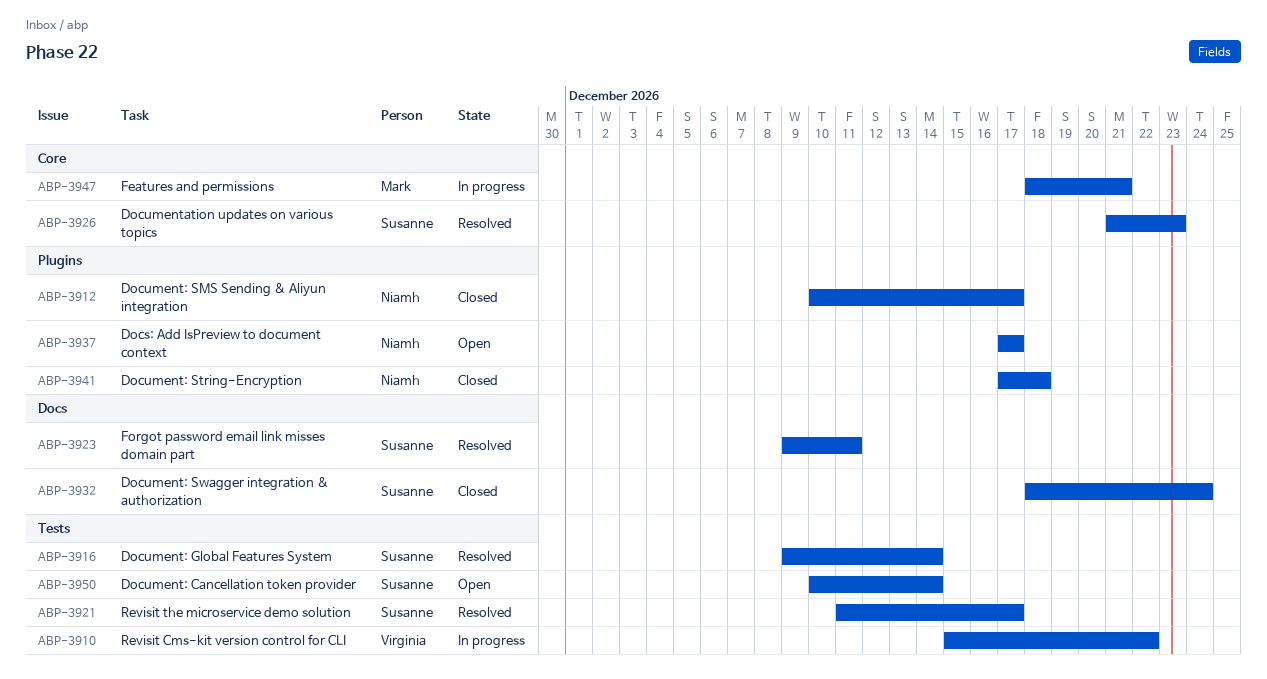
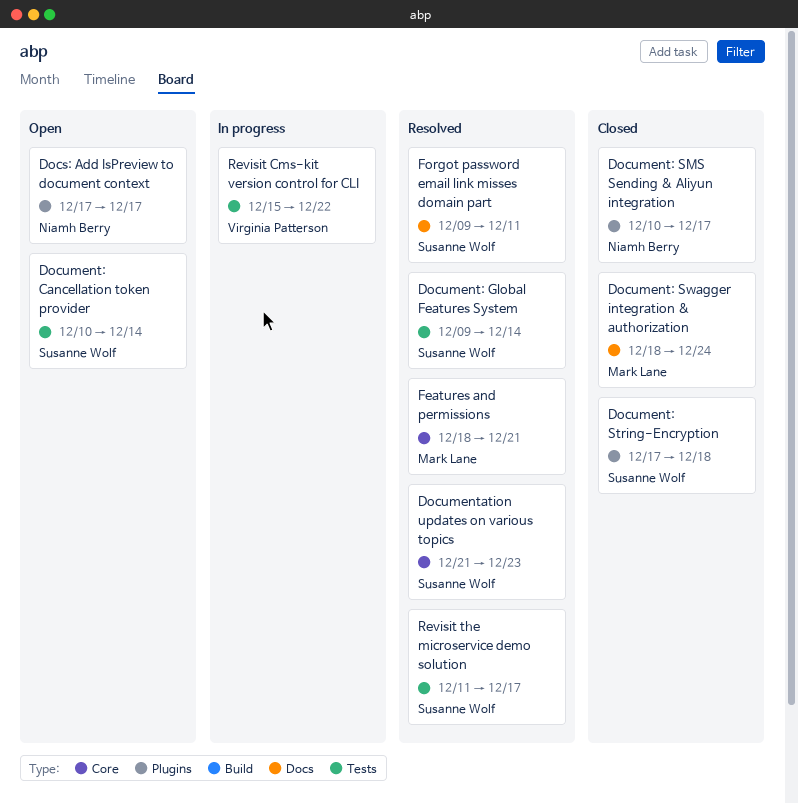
Document: String-Encryption, owner: Niamh Berry -> Susanne Wolf
Document: Swagger integration & authorization, owner: Susanne Wolf -> Mark Lane
Features and permissions, status: In progress -> Resolved

